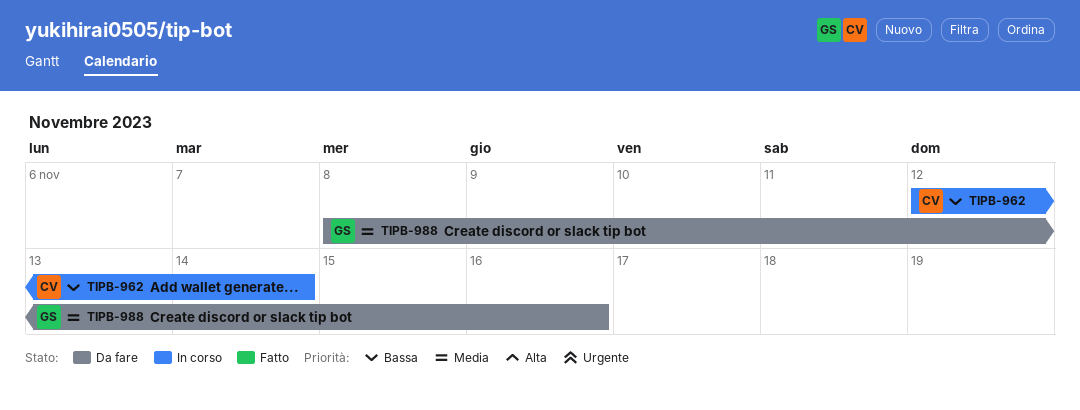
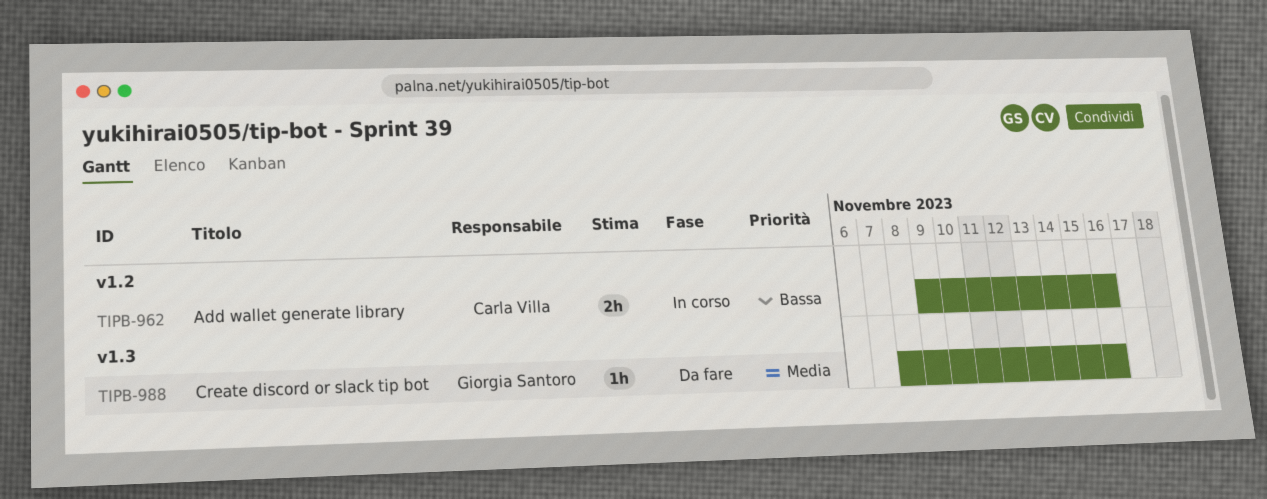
TIPB-962, start: Nov 12 -> Nov 9
TIPB-962, due: Nov 14 -> Nov 16

